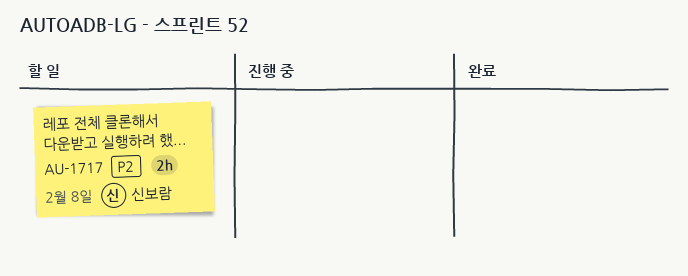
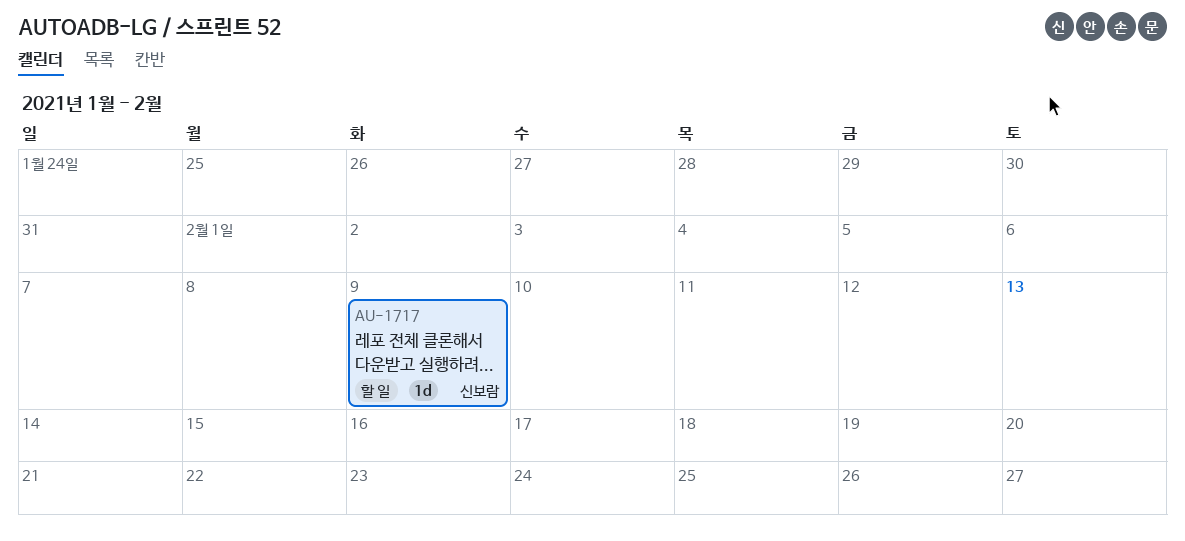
AU-1717, estimate: 2h -> 1d
AU-1717, due: Feb 8 -> Feb 9

